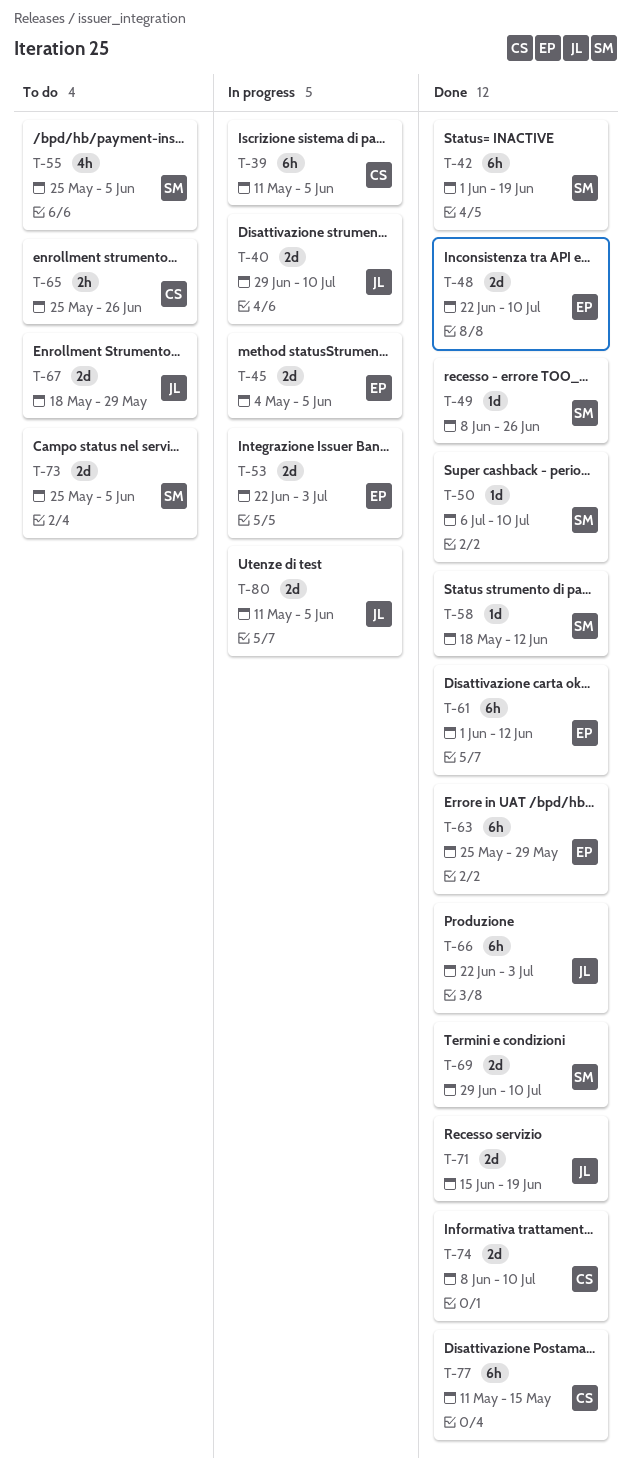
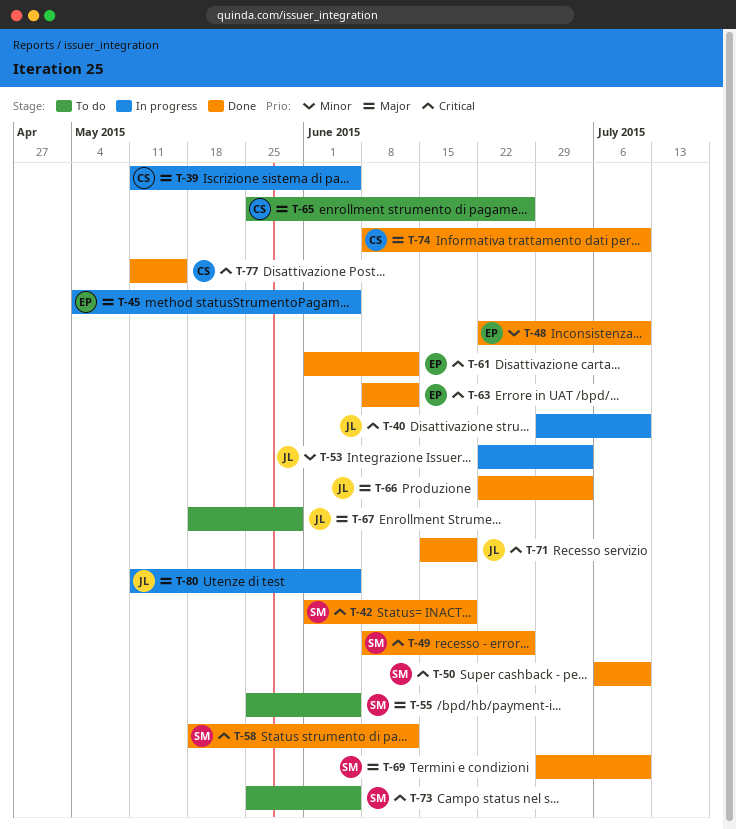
T-53, owner: EP -> JL
T-63, start: May 25 -> Jun 8
T-63, due: May 29 -> Jun 12

